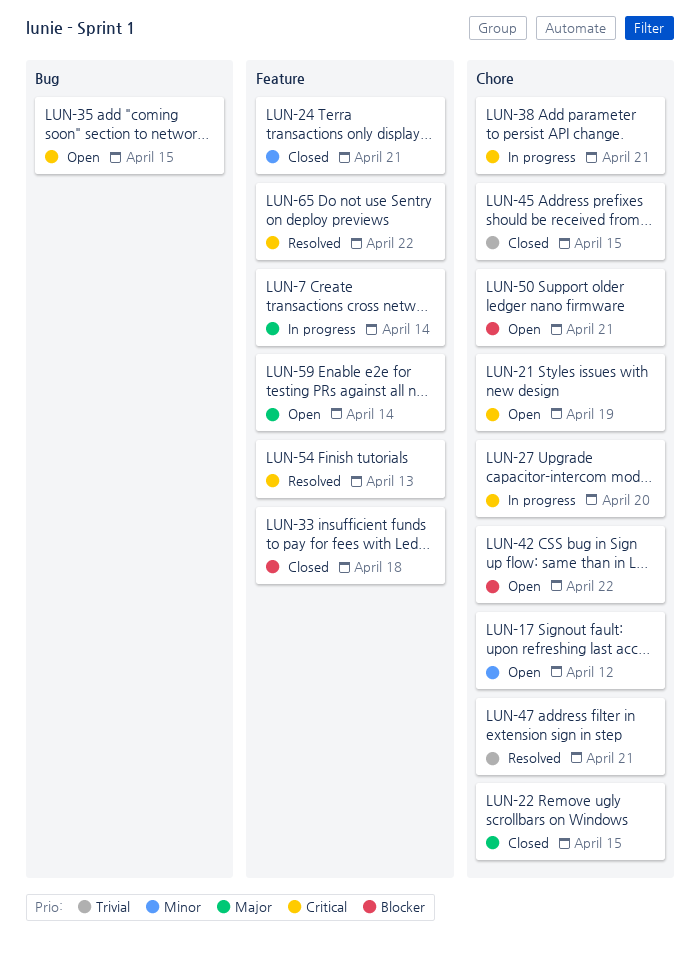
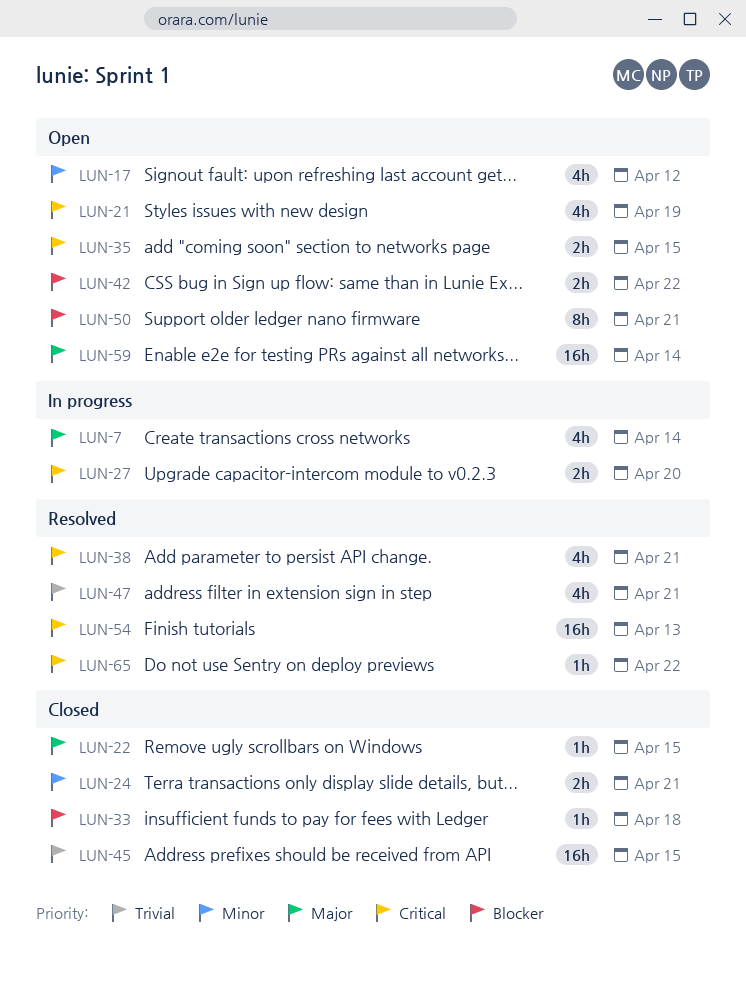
LUN-38, status: In progress -> Resolved

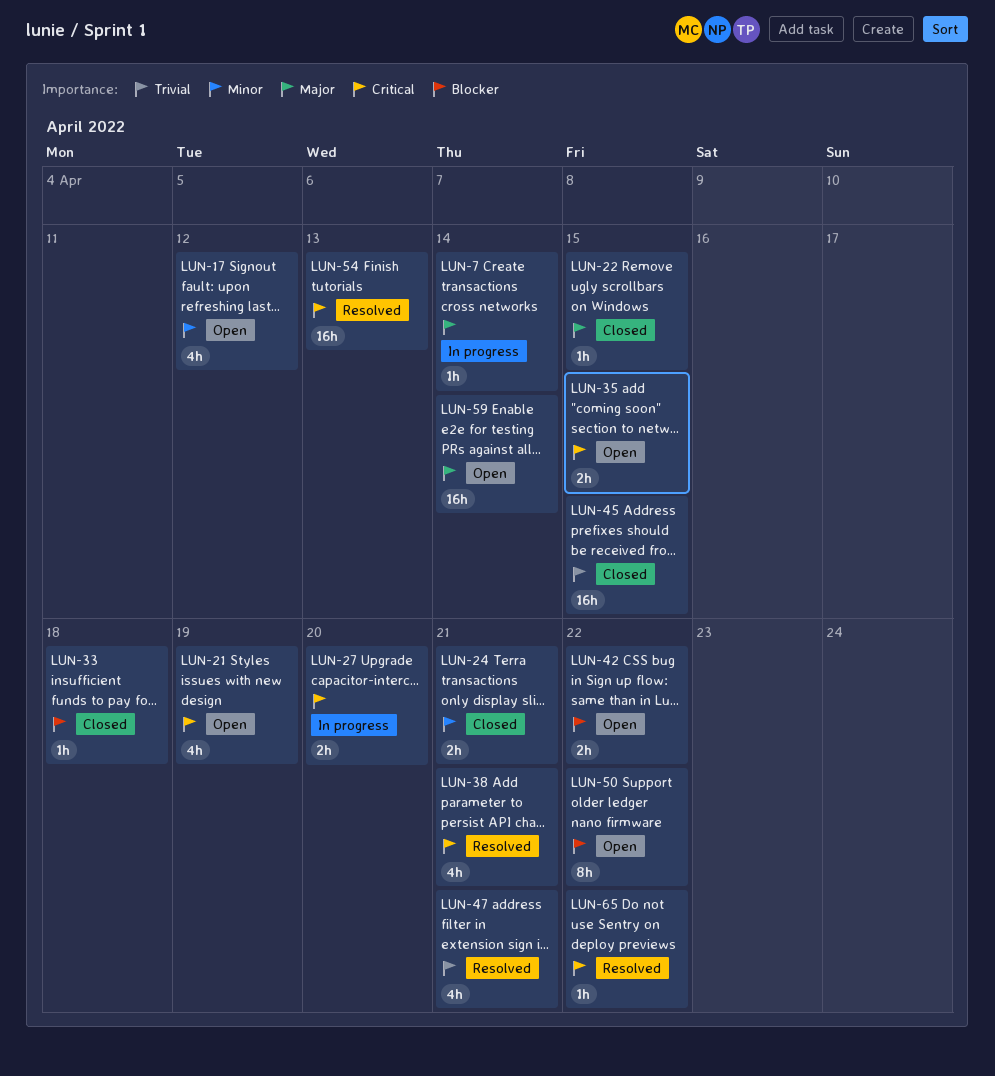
LUN-7, estimate: 4h -> 1h
LUN-50, due: Apr 21 -> Apr 22

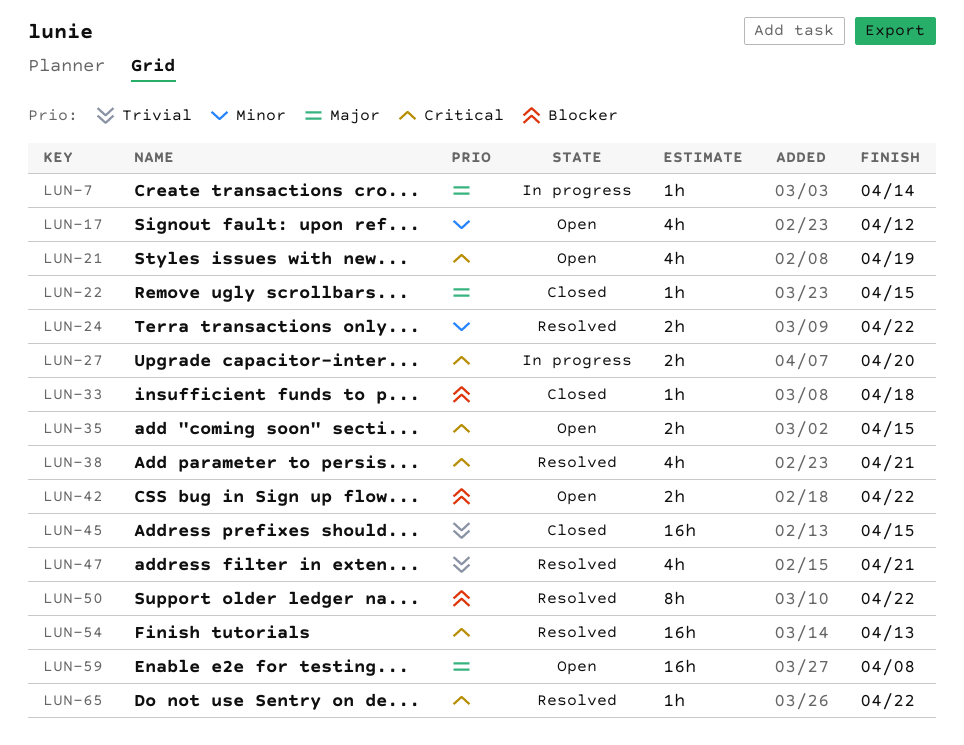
LUN-24, status: Closed -> Resolved
LUN-24, due: Apr 21 -> Apr 22
LUN-50, status: Open -> Resolved
LUN-59, due: Apr 14 -> Apr 8

